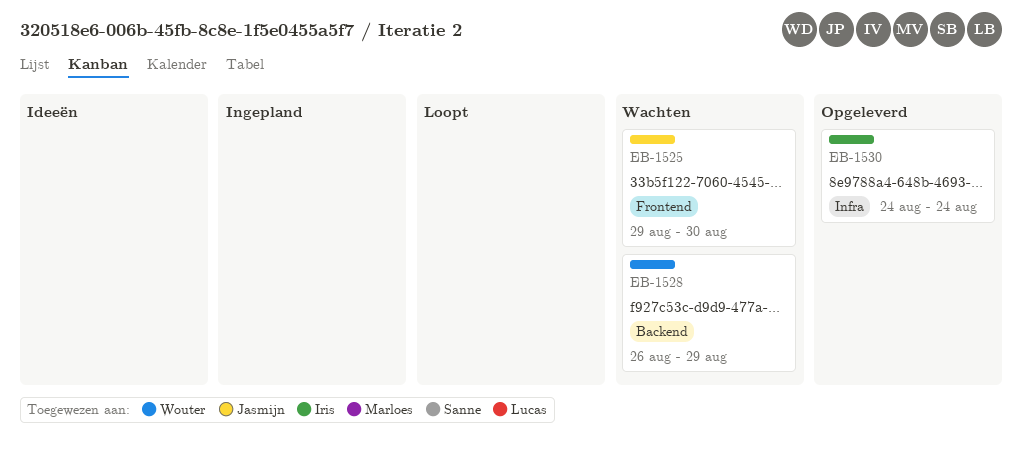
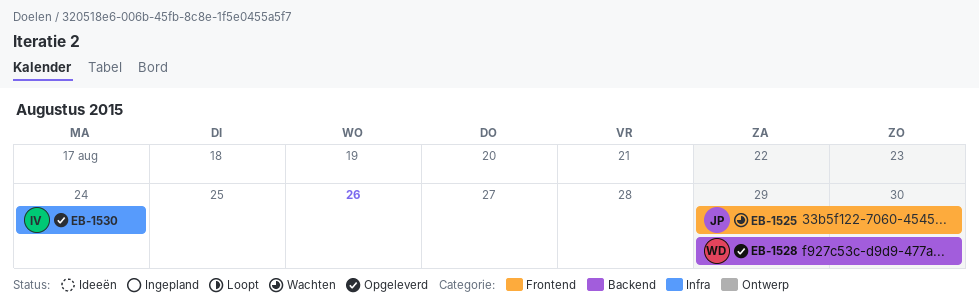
EB-1528, status: Wachten -> Opgeleverd
EB-1528, start: Aug 26 -> Aug 29
EB-1528, due: Aug 29 -> Aug 30

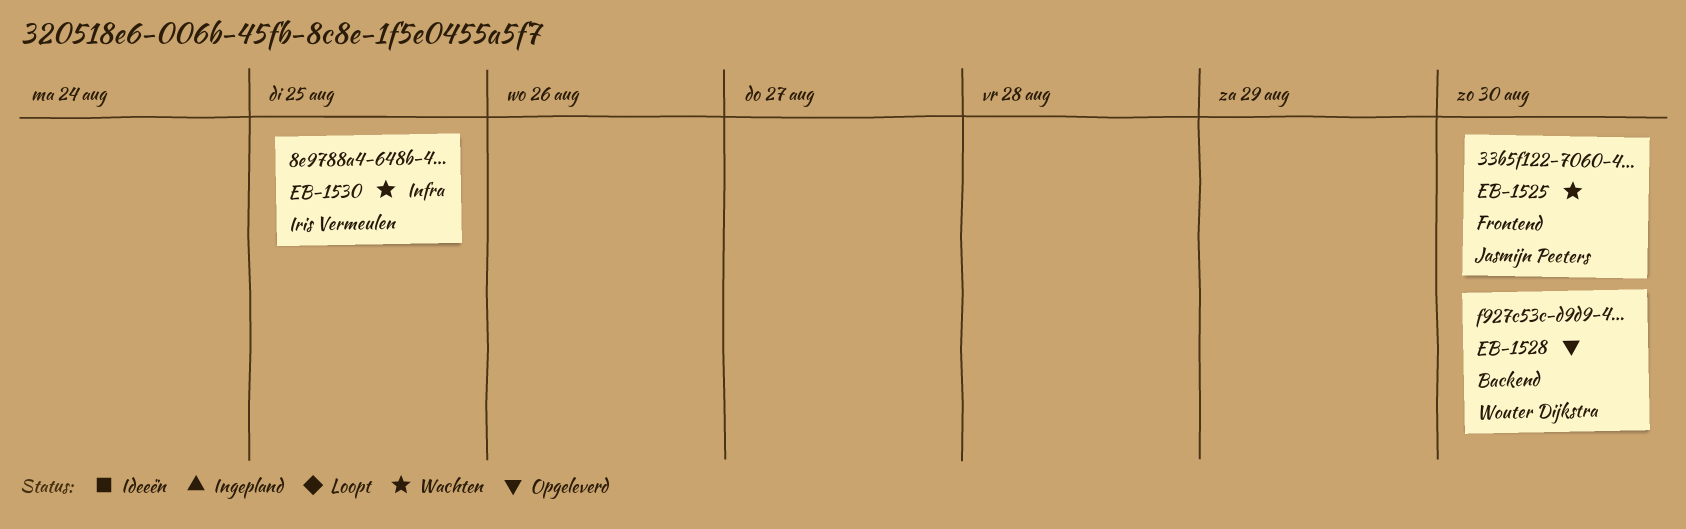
EB-1530, status: Opgeleverd -> Wachten
EB-1530, due: Aug 24 -> Aug 25

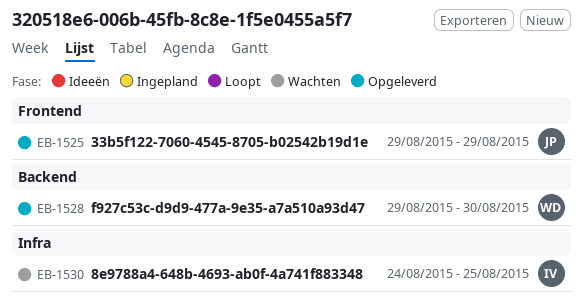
EB-1525, status: Wachten -> Opgeleverd
EB-1525, due: Aug 30 -> Aug 29

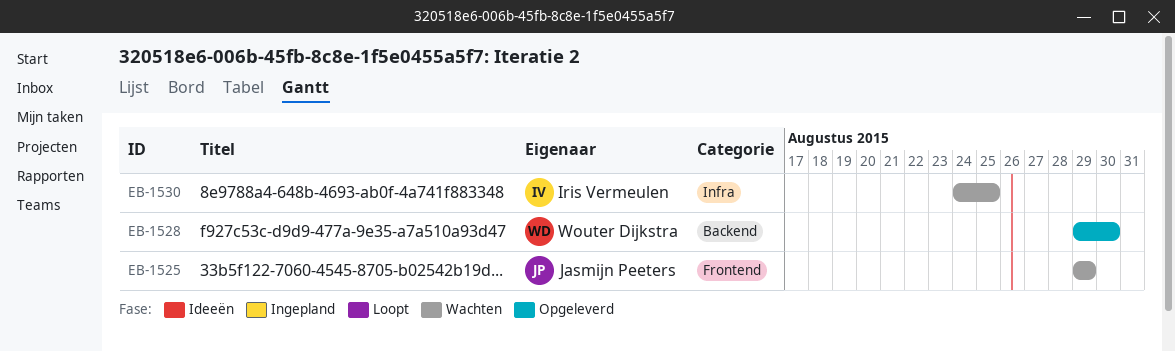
EB-1525, status: Opgeleverd -> Wachten

